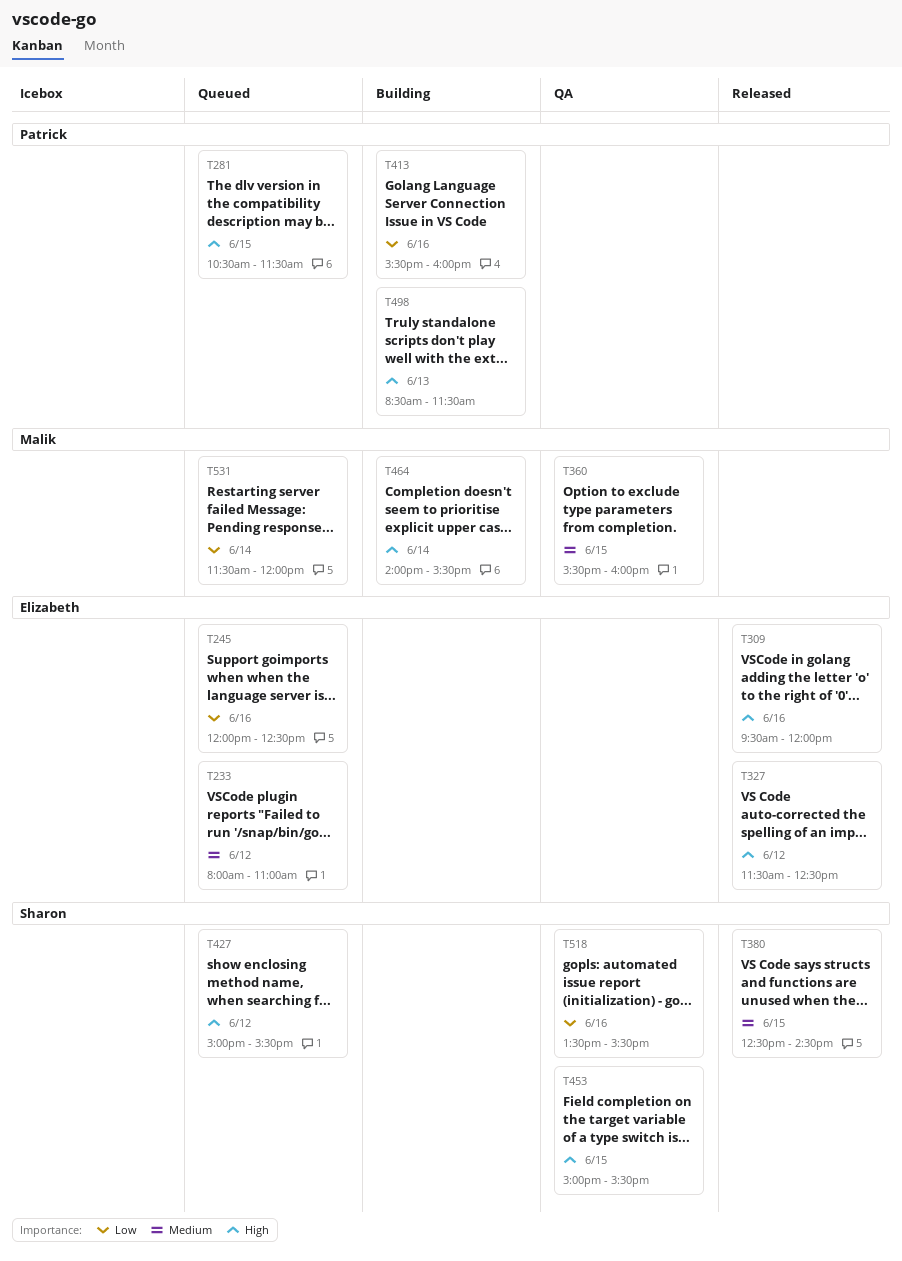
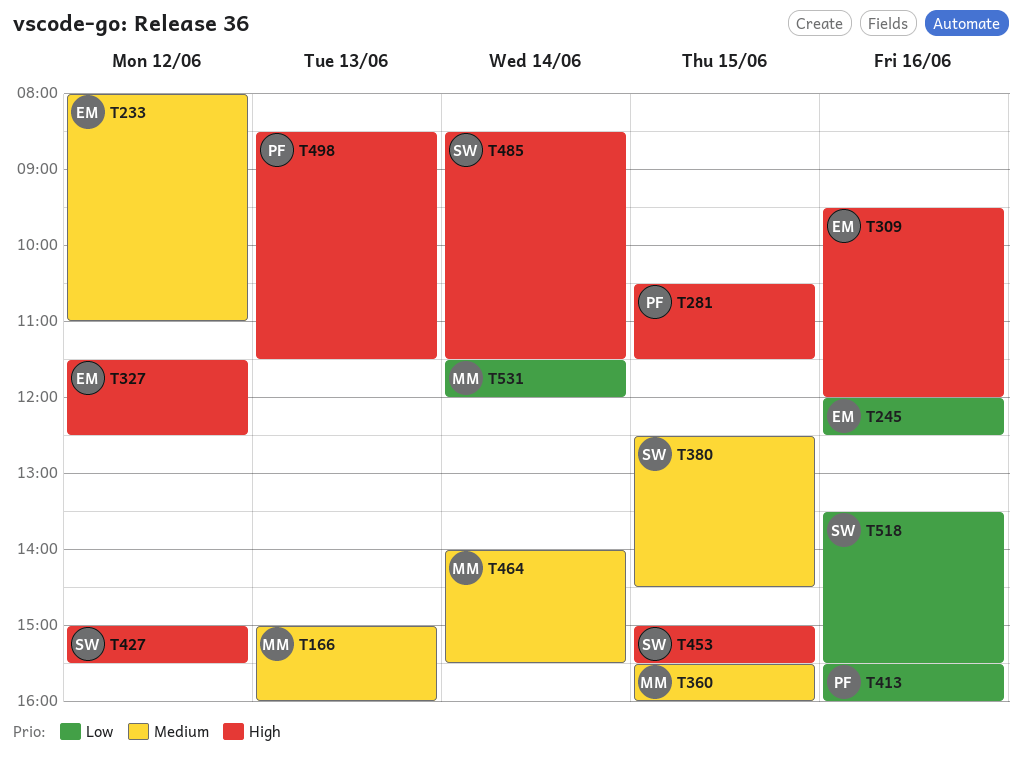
T166: none -> present
T464, priority: High -> Medium
T485: none -> present

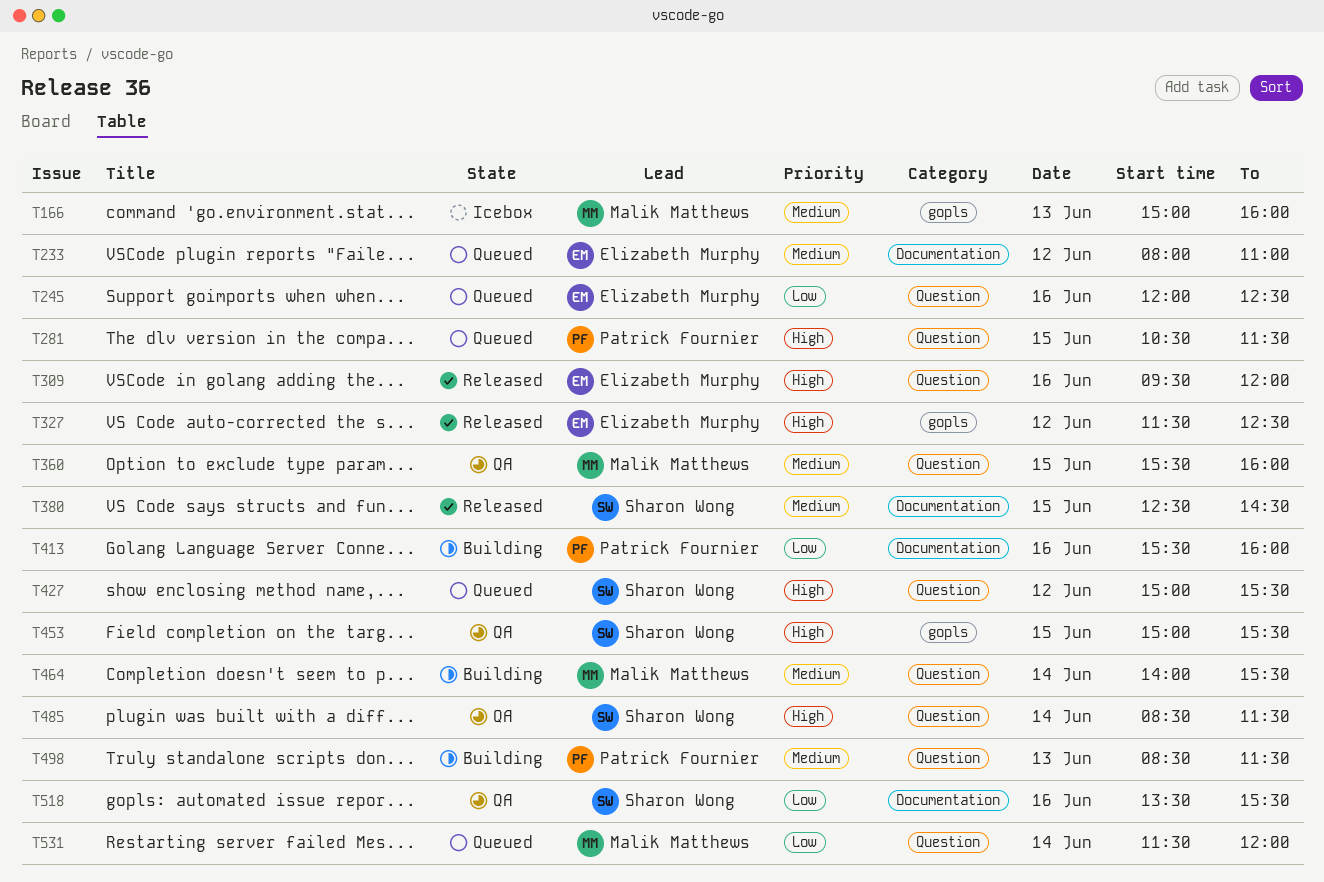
T498, priority: High -> Medium

